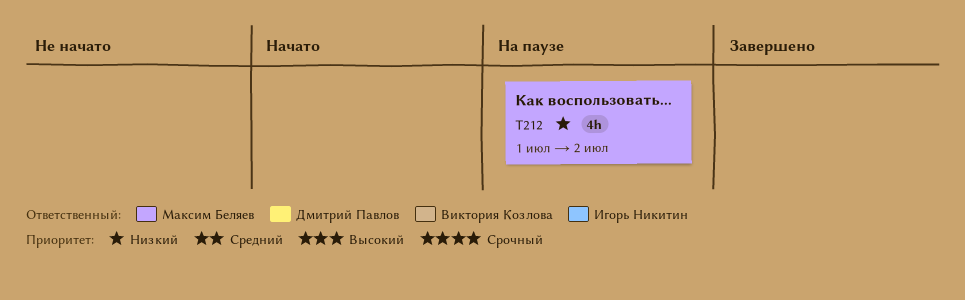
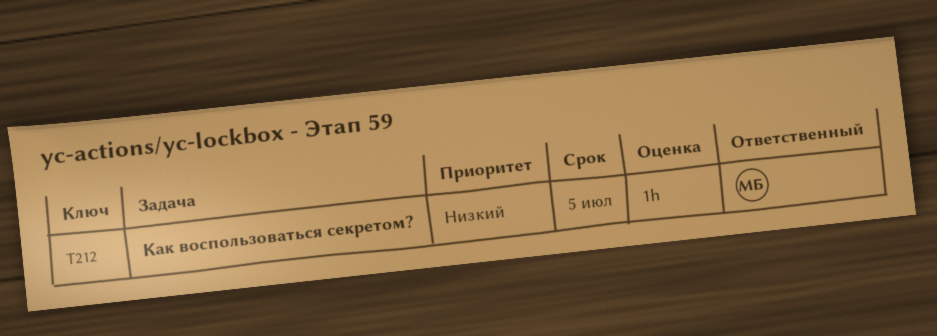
T212, estimate: 4h -> 1h
T212, due: Jul 2 -> Jul 5

